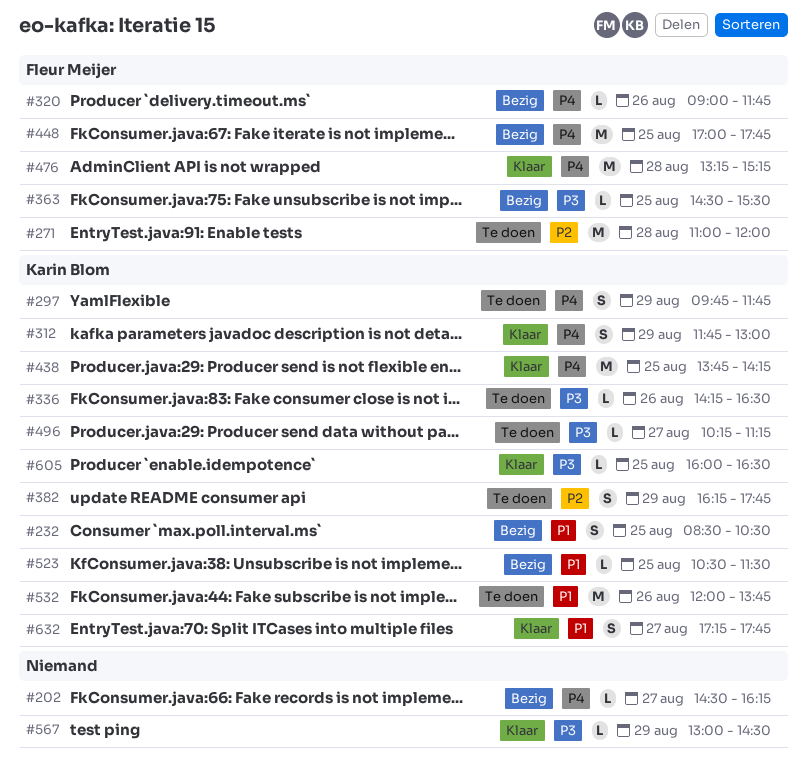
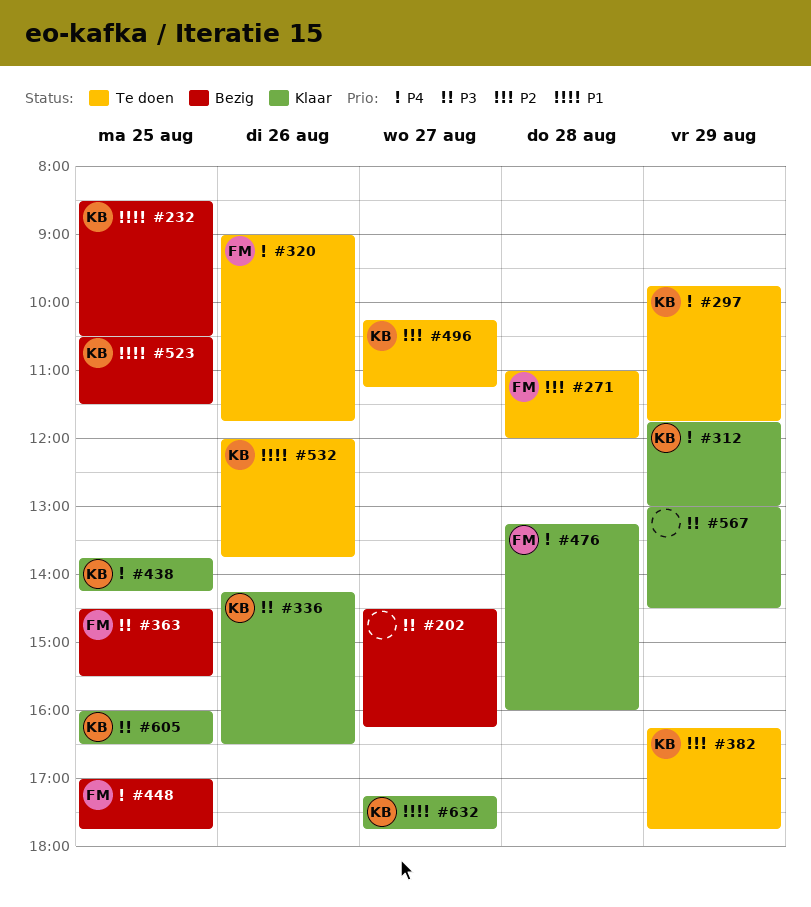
#202, priority: P4 -> P3
#320, status: Bezig -> Te doen
#336, status: Te doen -> Klaar
#476, ends: 15:15 -> 16:00
#496, priority: P3 -> P2

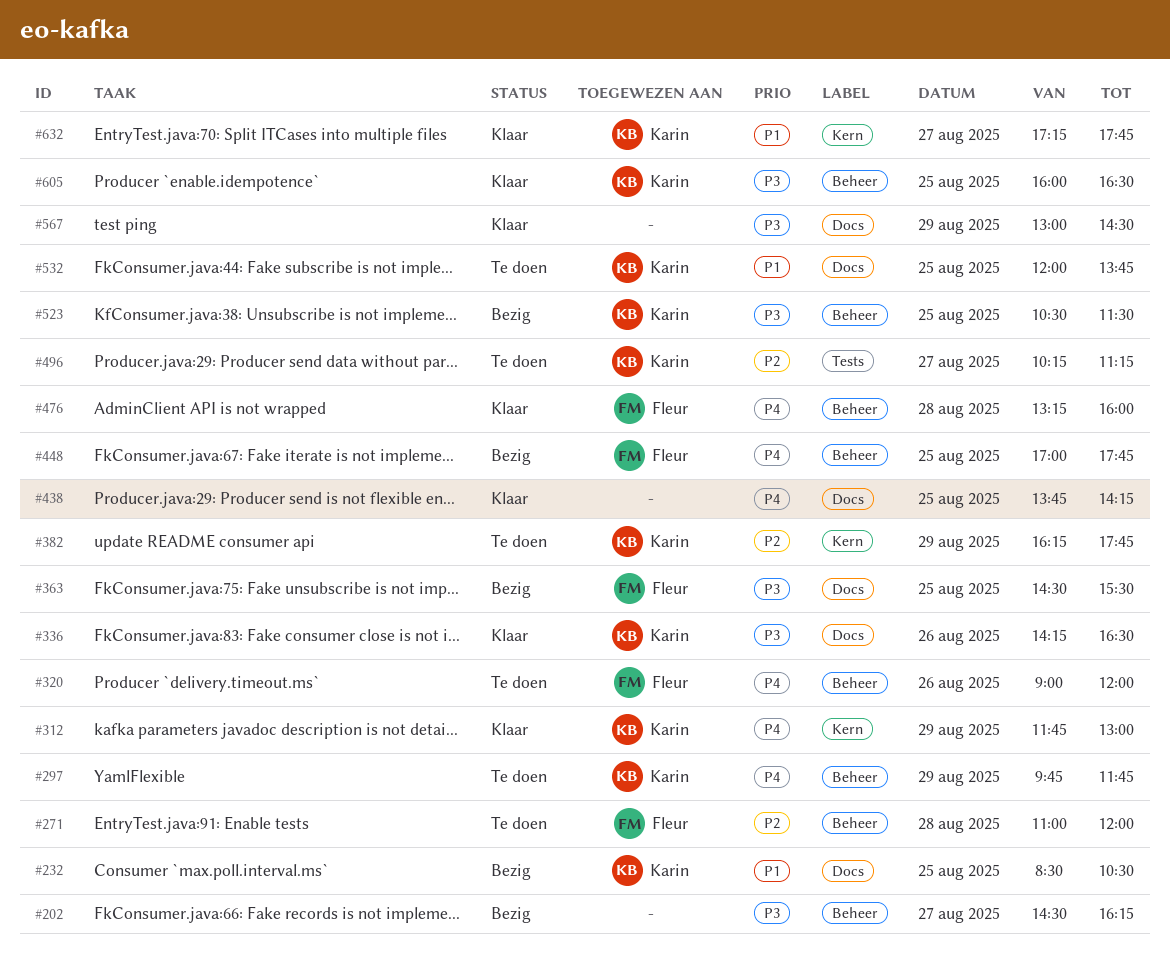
#320, ends: 11:45 -> 12:00
#438, owner: Karin -> none
#523, priority: P1 -> P3
#532, day: Aug 26 -> Aug 25

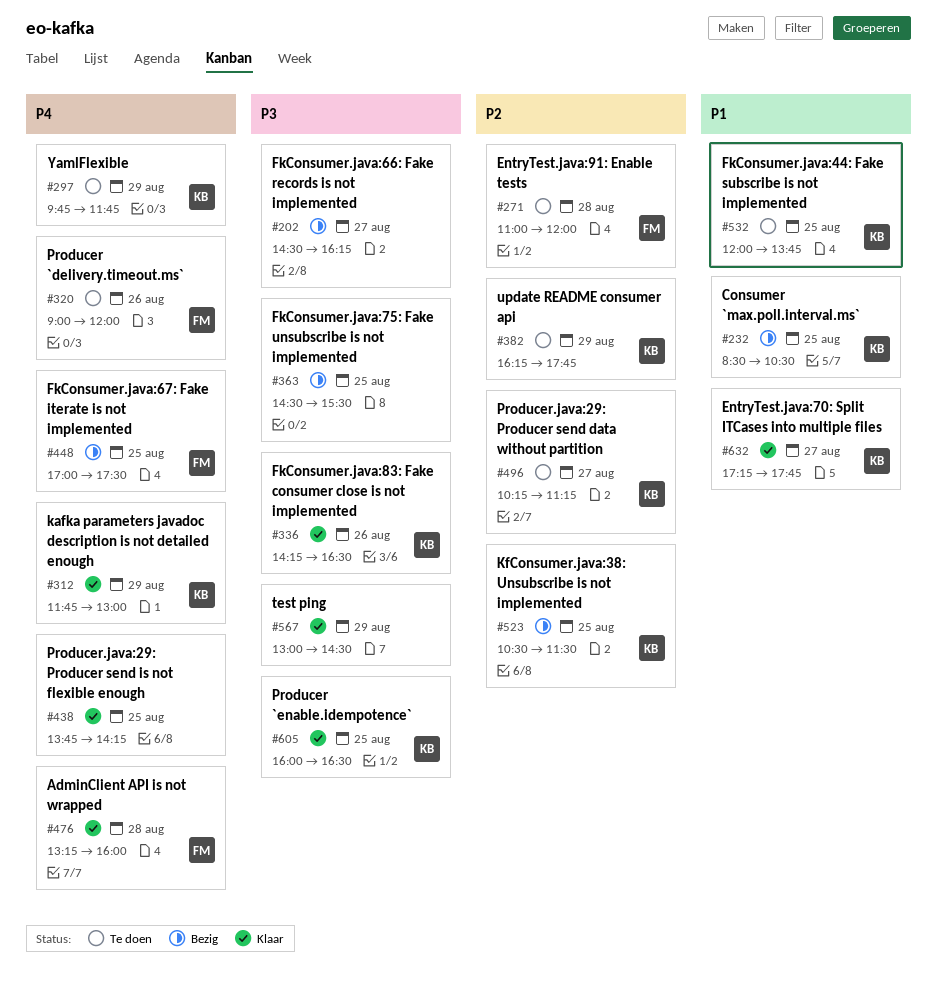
#363, owner: Fleur -> none
#448, ends: 17:45 -> 17:30
#523, priority: P3 -> P2

